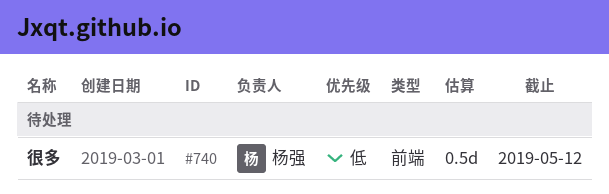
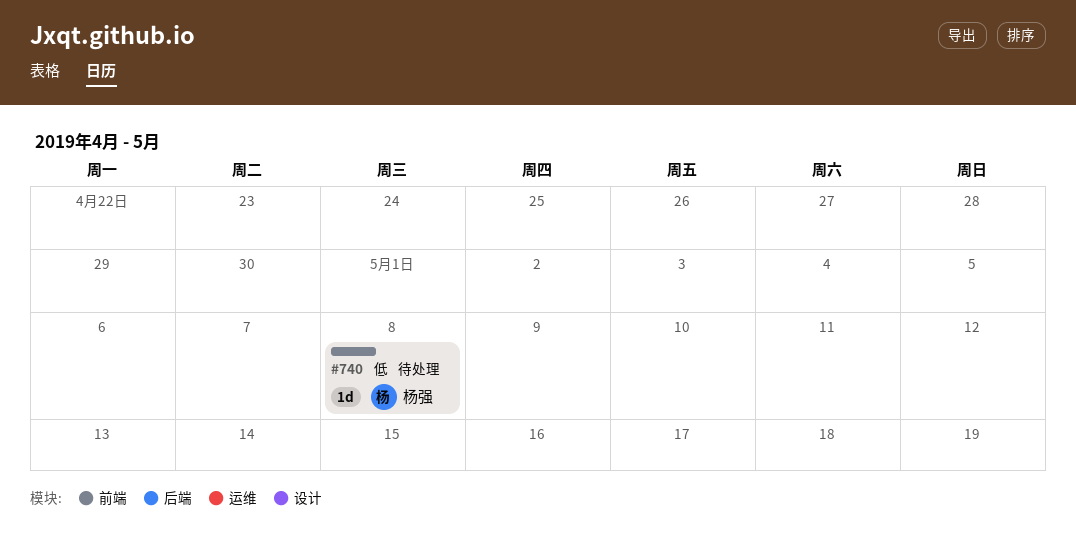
#740, estimate: 0.5d -> 1d
#740, due: May 12 -> May 8

